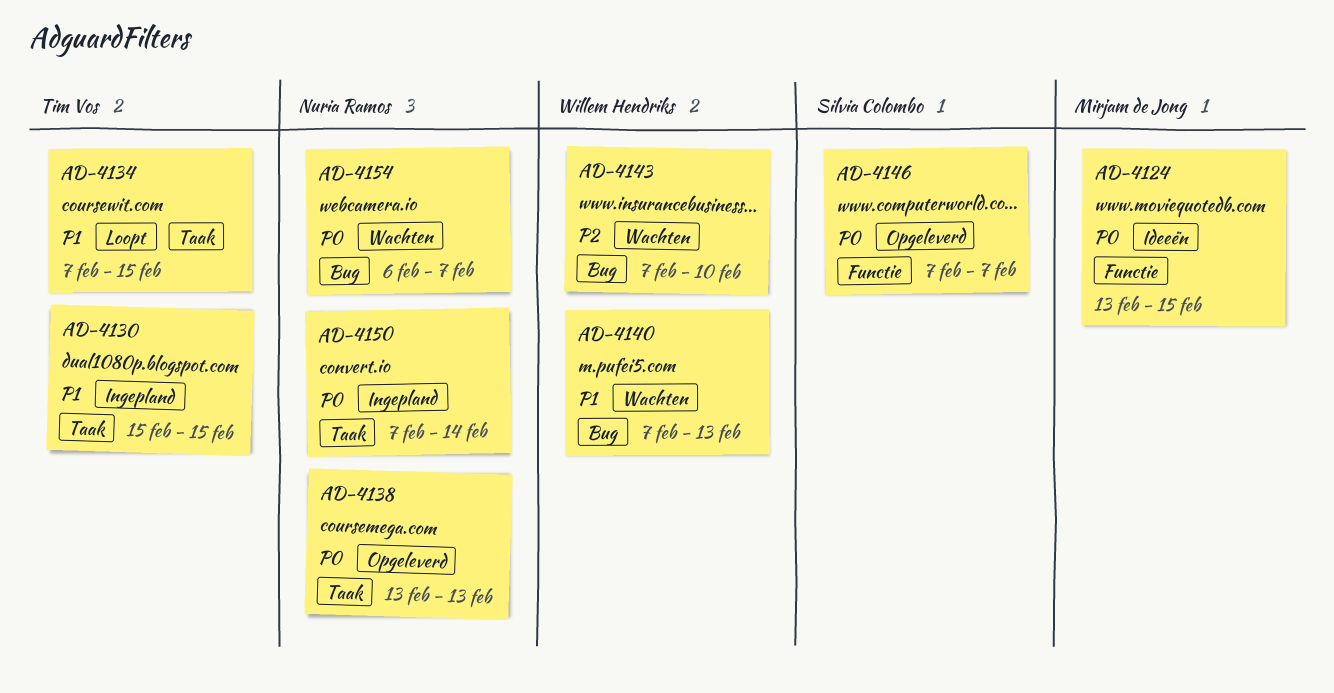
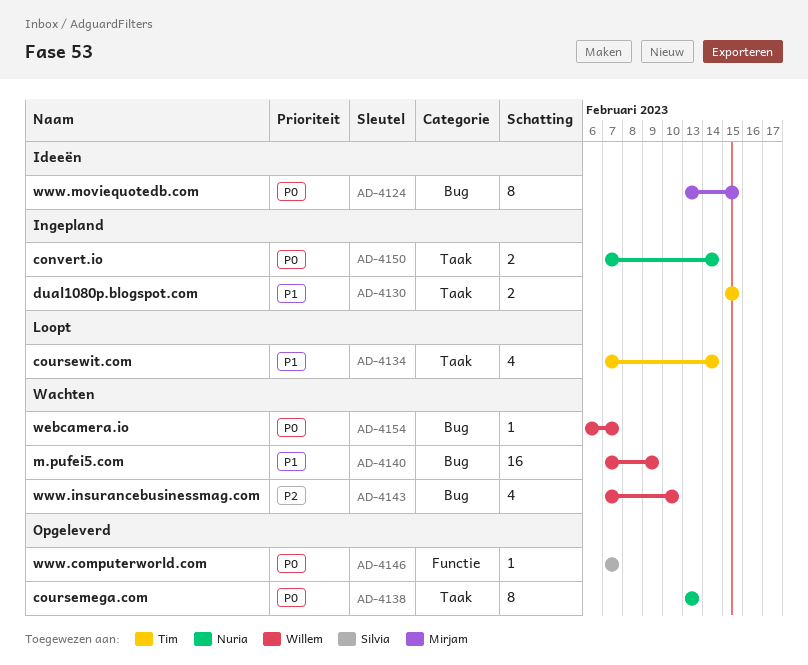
AD-4124, label: Functie -> Bug
AD-4134, due: Feb 15 -> Feb 14
AD-4140, due: Feb 13 -> Feb 9
AD-4154, owner: Nuria Ramos -> Willem Hendriks

